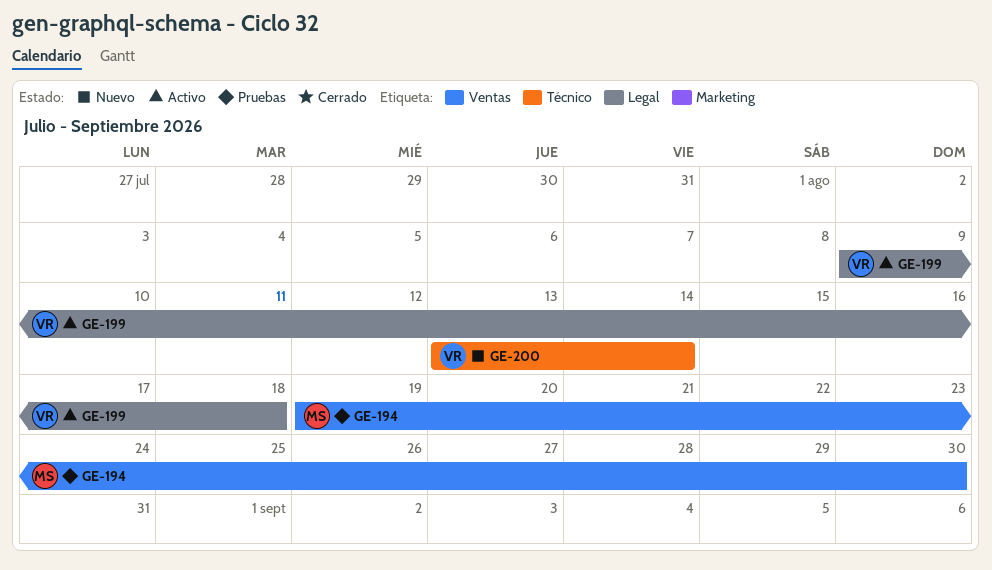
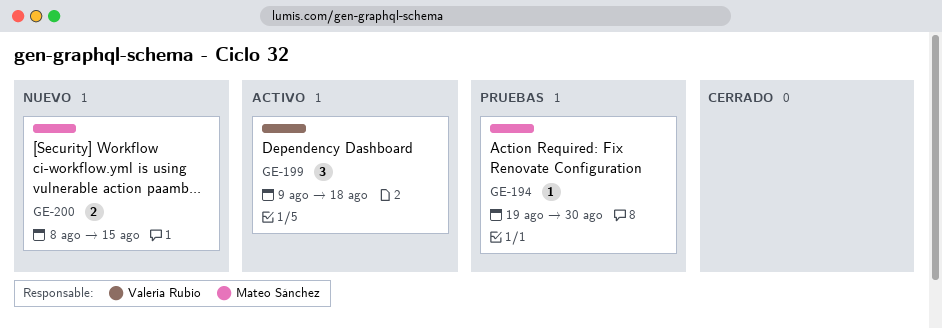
GE-200, owner: Valeria Rubio -> Mateo Sánchez
GE-200, start: Aug 13 -> Aug 8
GE-200, due: Aug 14 -> Aug 15

